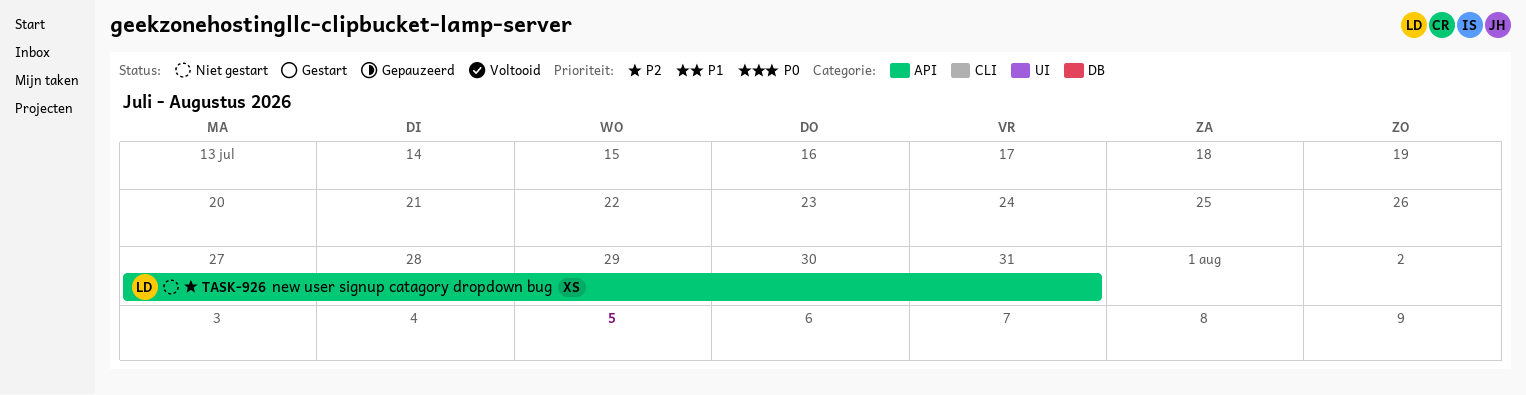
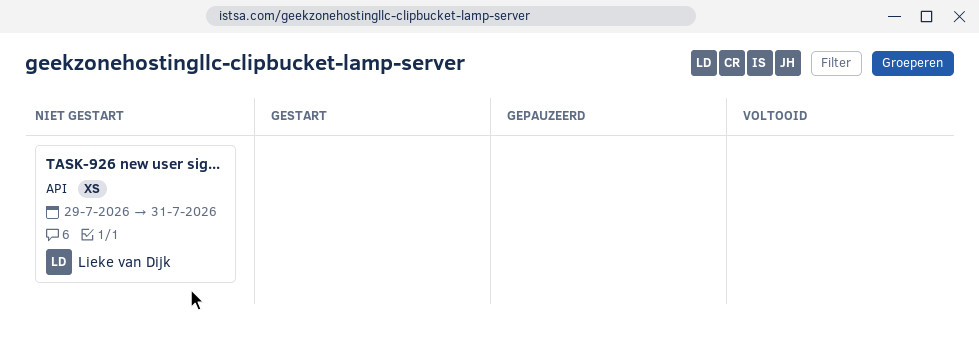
TASK-926, start: Jul 27 -> Jul 29

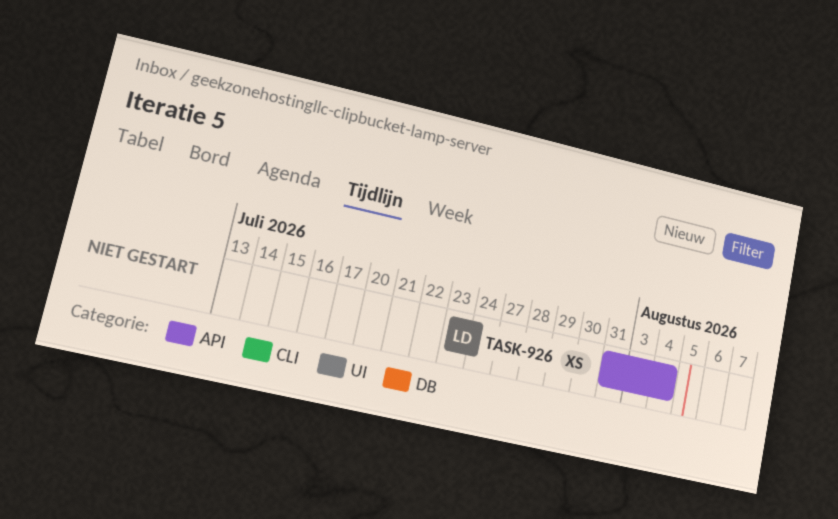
TASK-926, start: Jul 29 -> Jul 31
TASK-926, due: Jul 31 -> Aug 4

